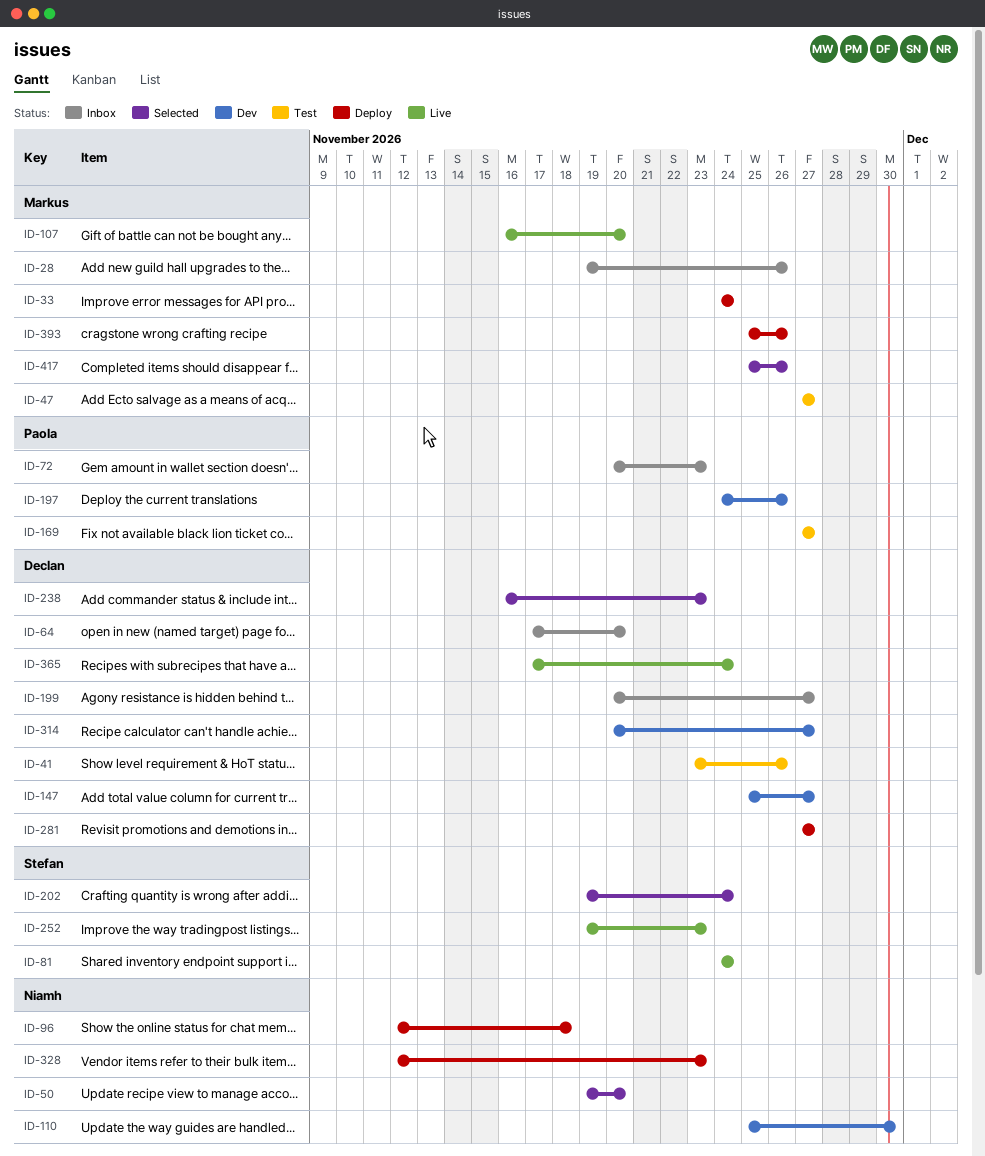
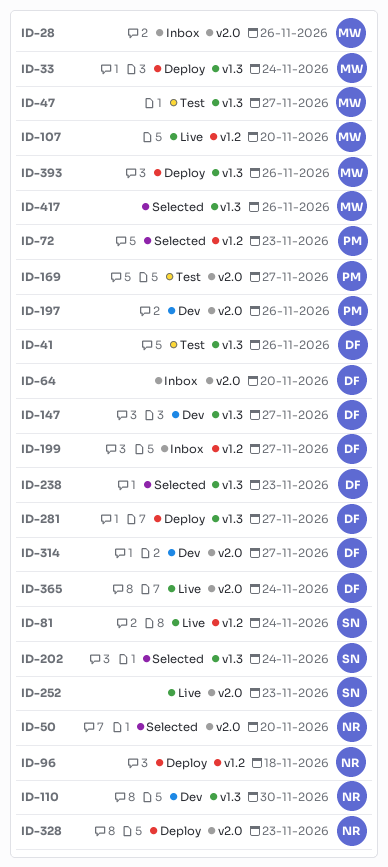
ID-72, status: Inbox -> Selected

